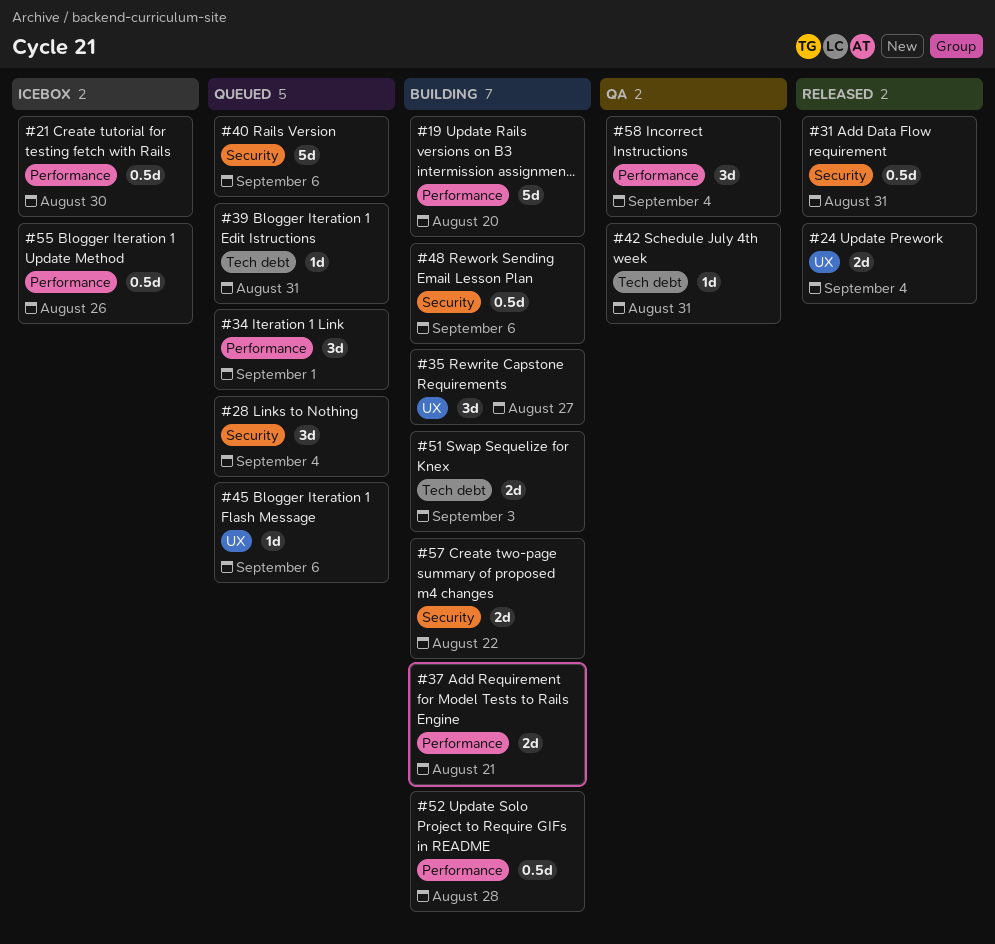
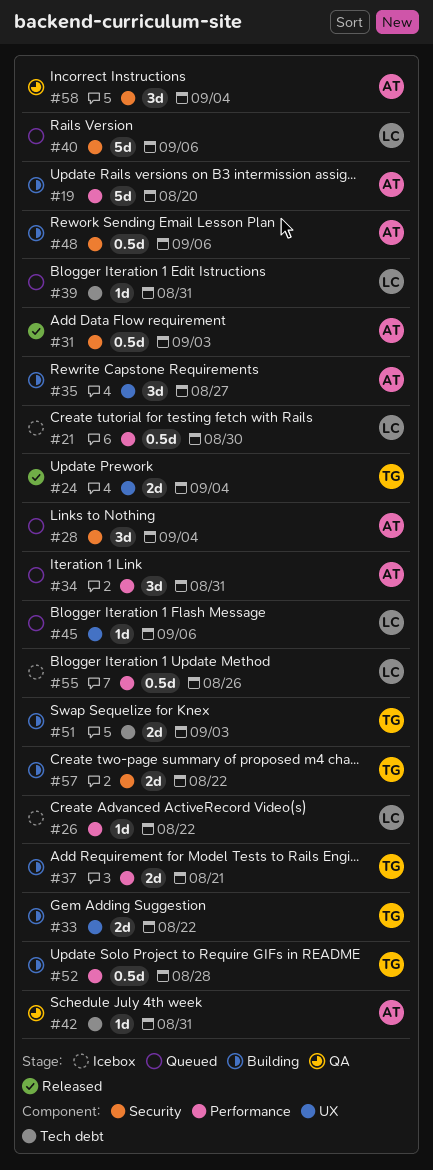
#26: none -> present
#31, due: Aug 31 -> Sep 3
#33: none -> present
#34, due: Sep 1 -> Aug 31
#58, label: Performance -> Security

